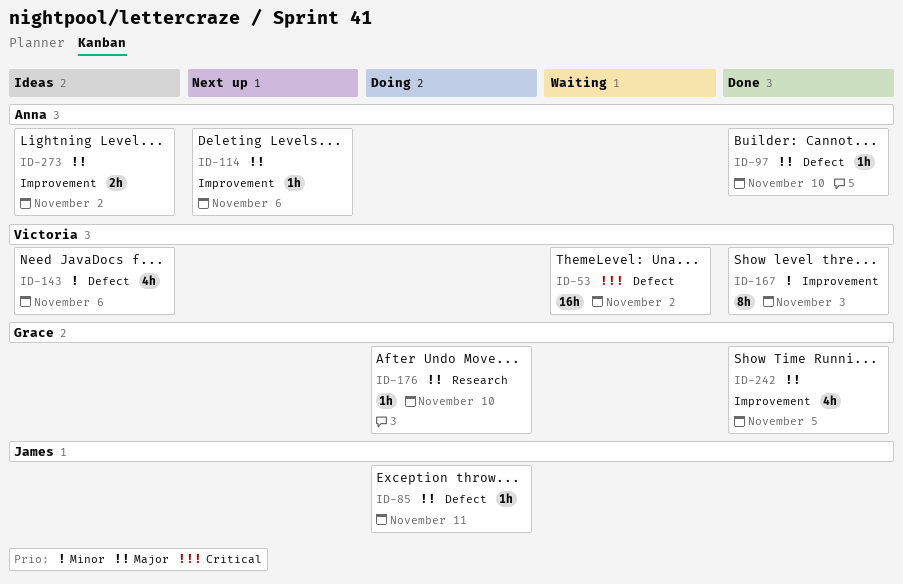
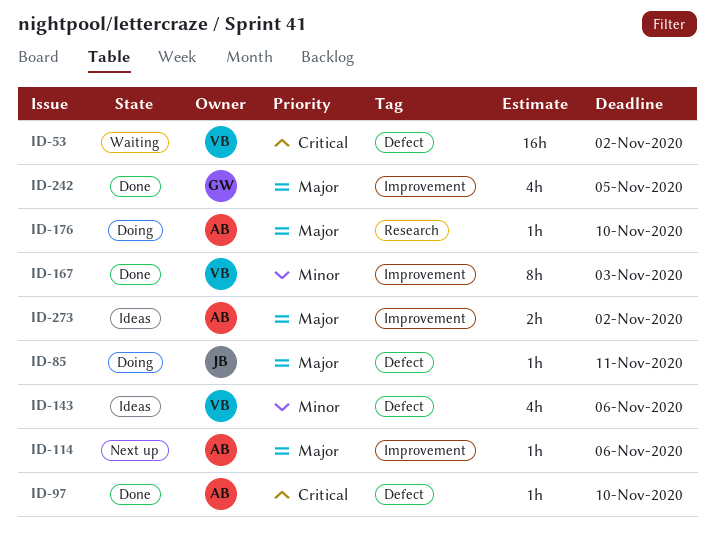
ID-97, priority: Major -> Critical
ID-176, owner: Grace -> Anna

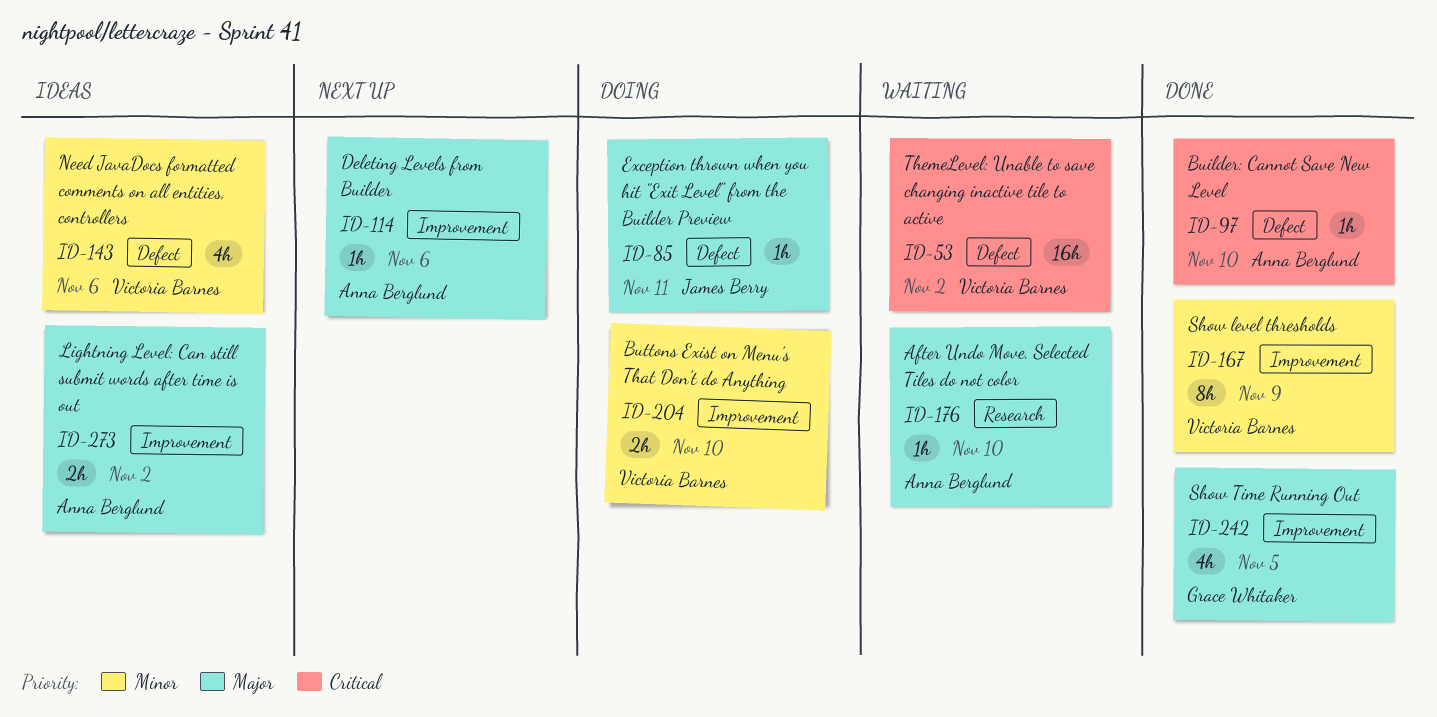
ID-167, due: Nov 3 -> Nov 9
ID-176, status: Doing -> Waiting
ID-204: none -> present

